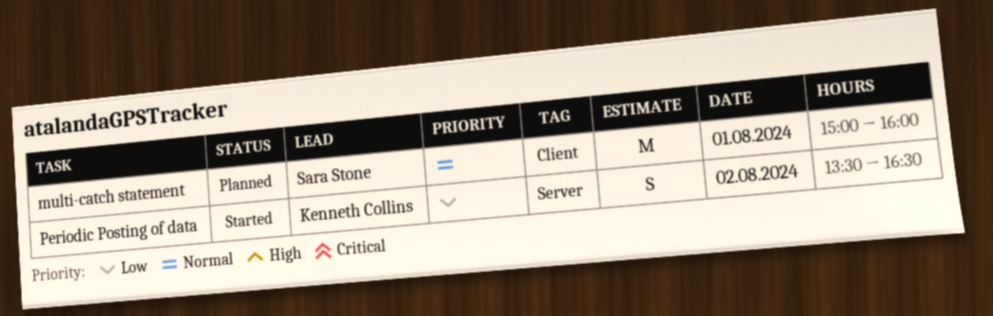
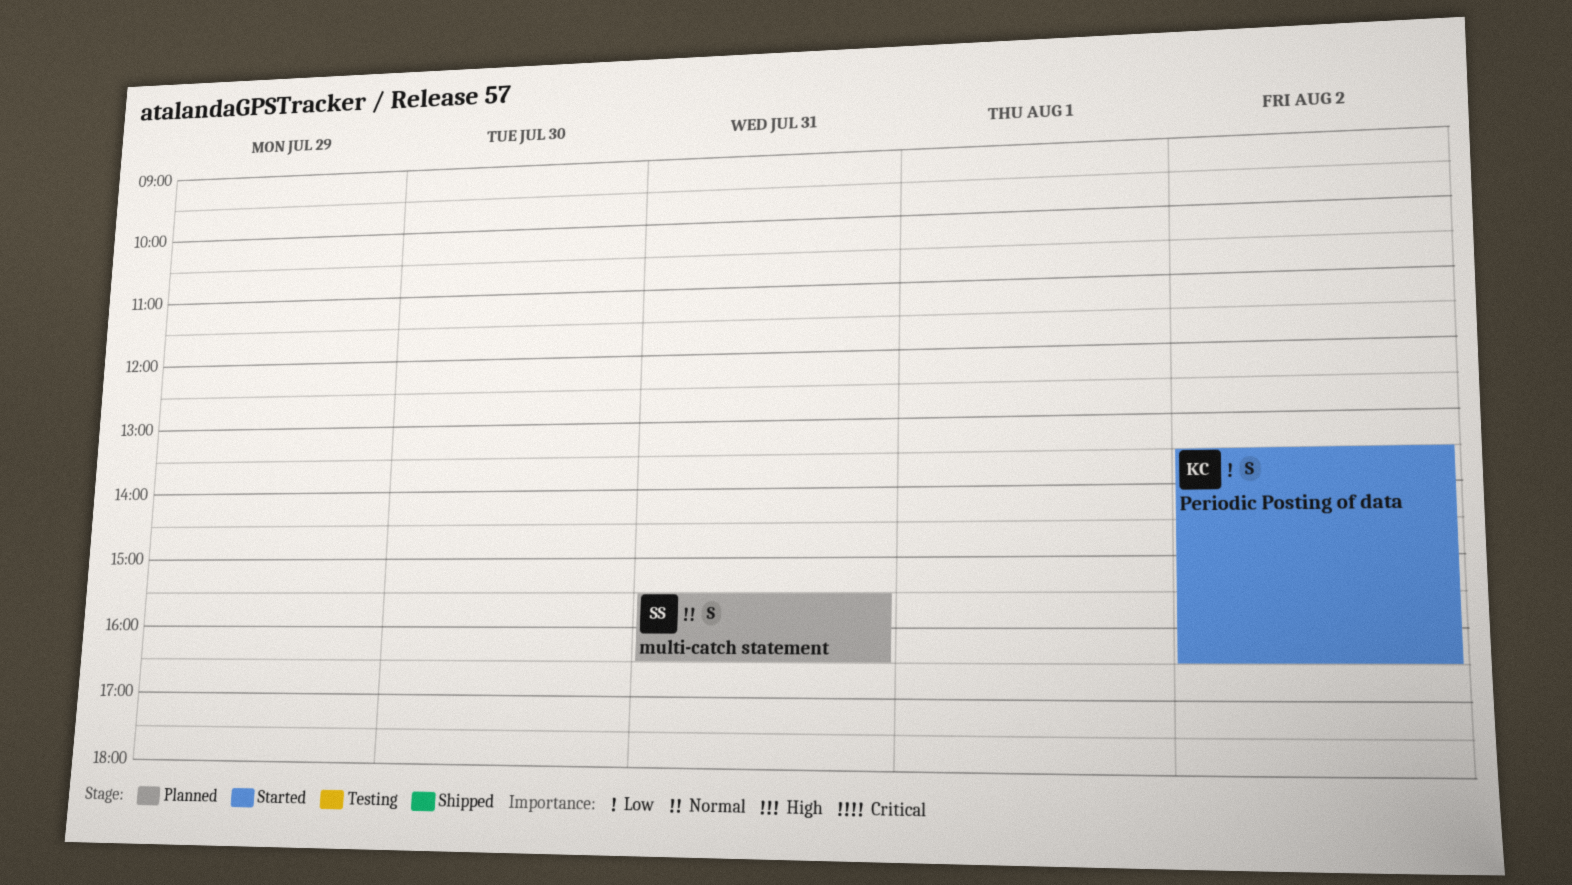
multi-catch statement, estimate: M -> S
multi-catch statement, day: Aug 1 -> Jul 31
multi-catch statement, begins: 15:00 -> 15:30
multi-catch statement, ends: 16:00 -> 16:30

